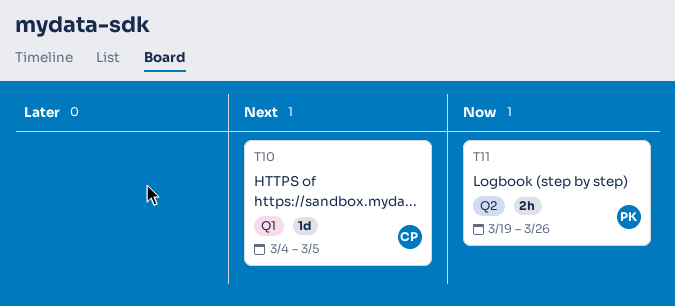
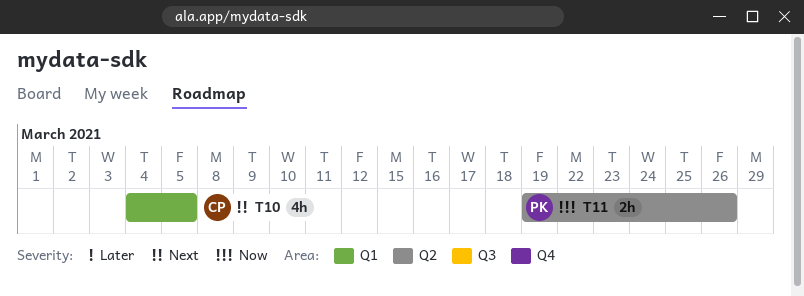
T10, estimate: 1d -> 4h

